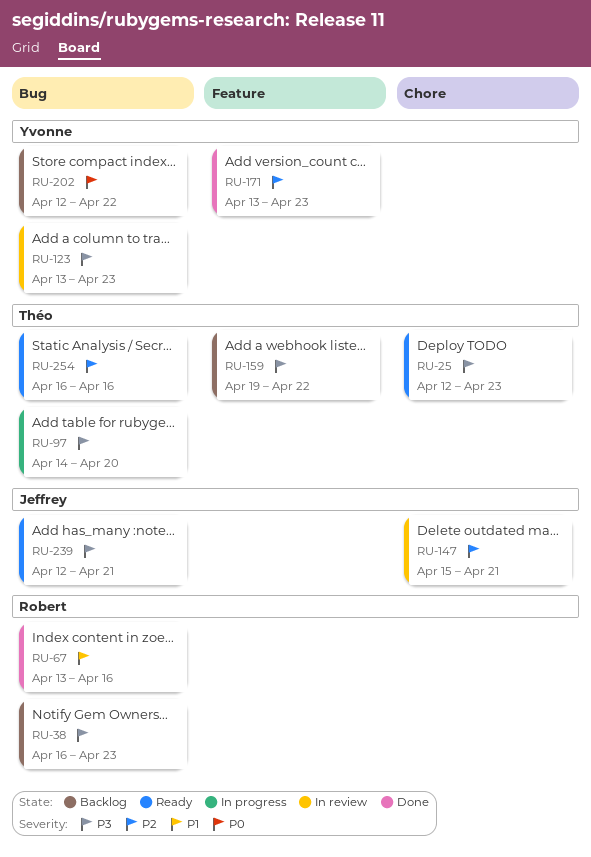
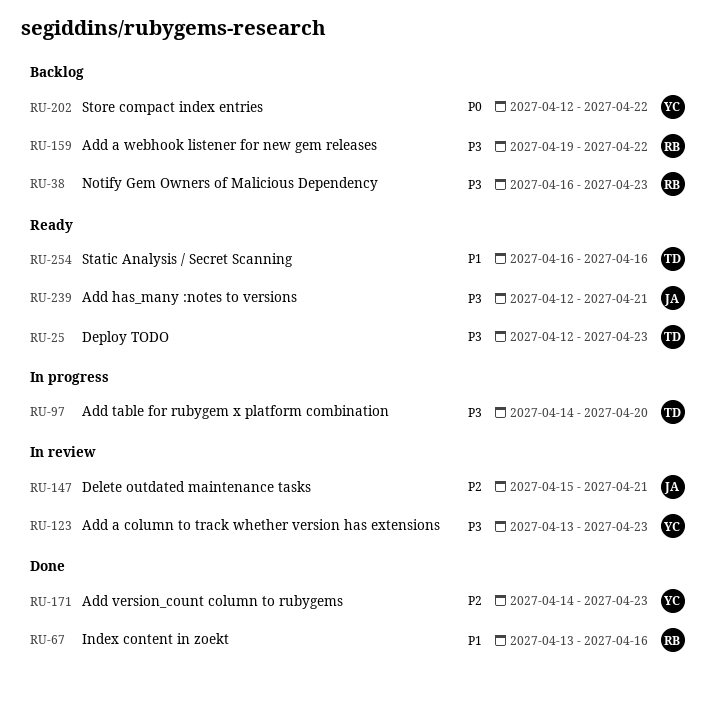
RU-159, owner: Théo -> Robert
RU-171, start: Apr 13 -> Apr 14
RU-254, priority: P2 -> P1

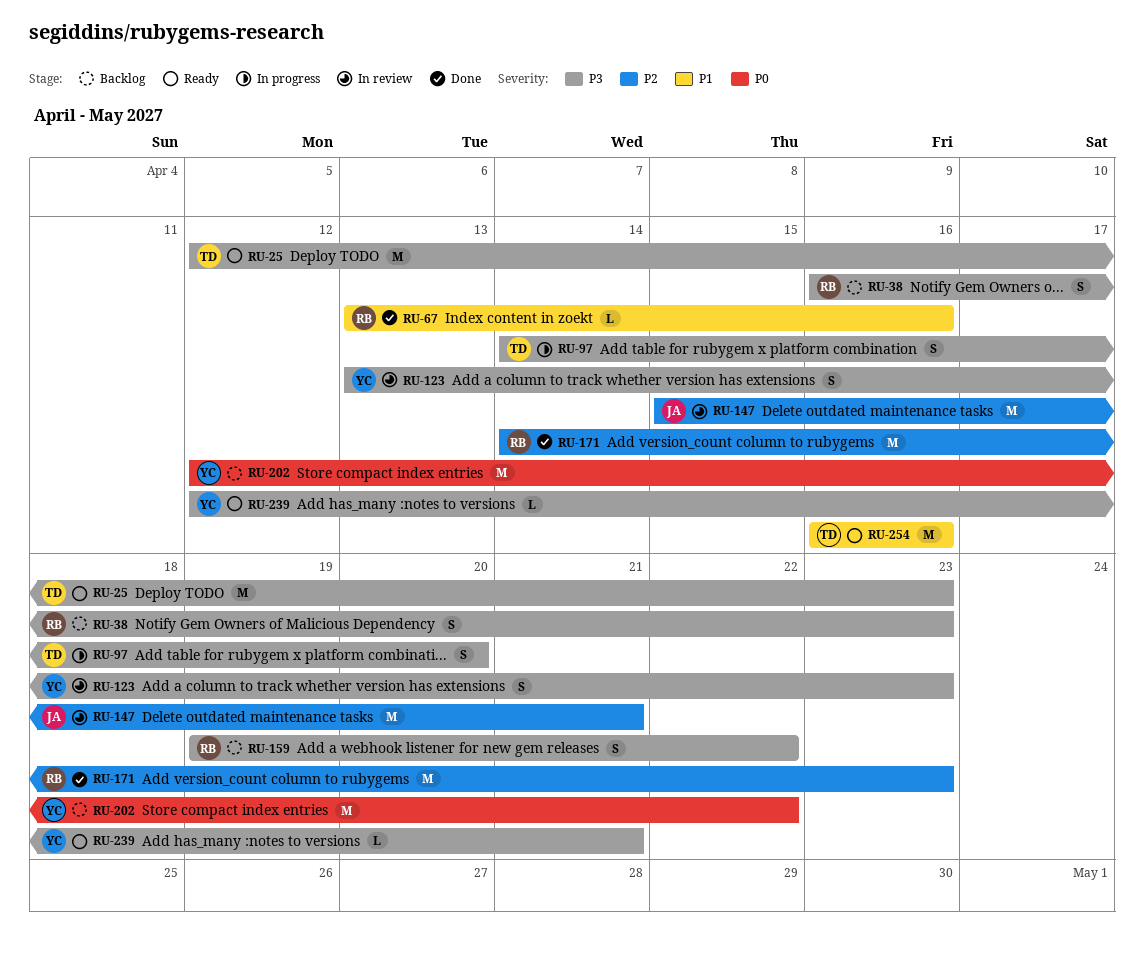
RU-171, owner: YC -> RB
RU-239, owner: JA -> YC

